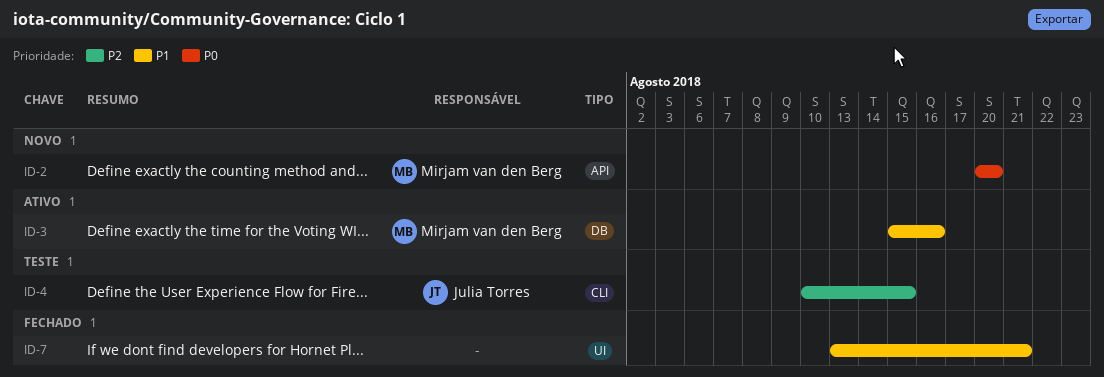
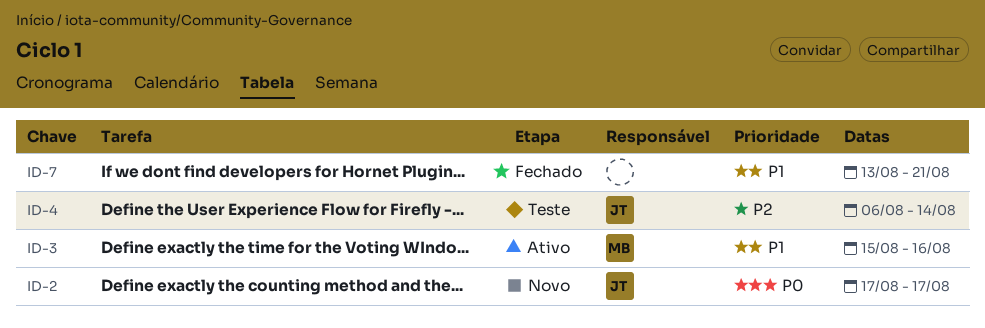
ID-2, owner: Mirjam van den Berg -> Julia Torres
ID-2, start: Aug 20 -> Aug 17
ID-2, due: Aug 20 -> Aug 17
ID-4, start: Aug 10 -> Aug 6
ID-4, due: Aug 15 -> Aug 14

